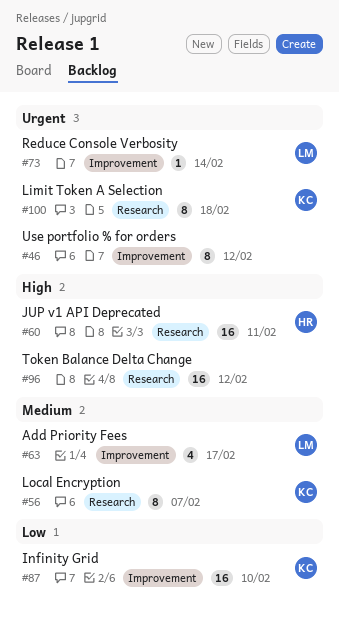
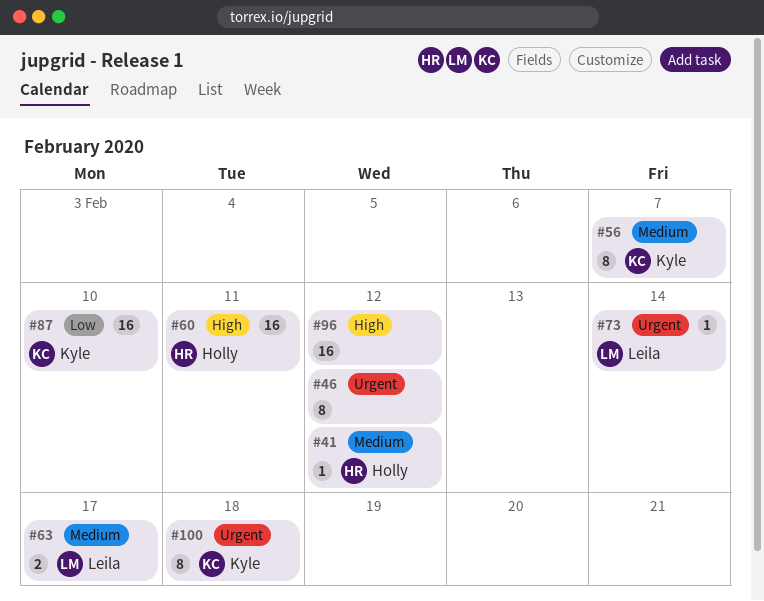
#41: none -> present
#63, estimate: 4 -> 2

